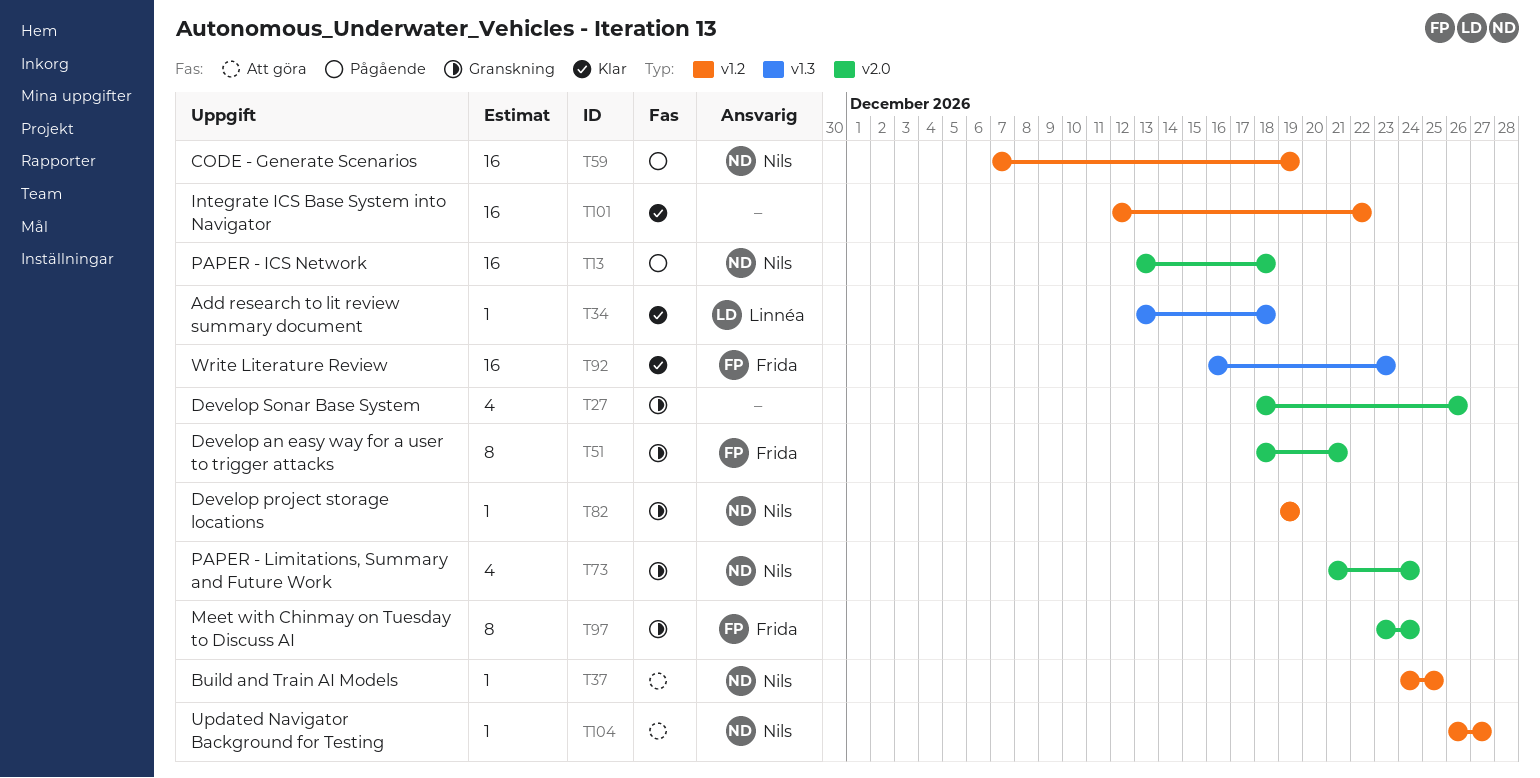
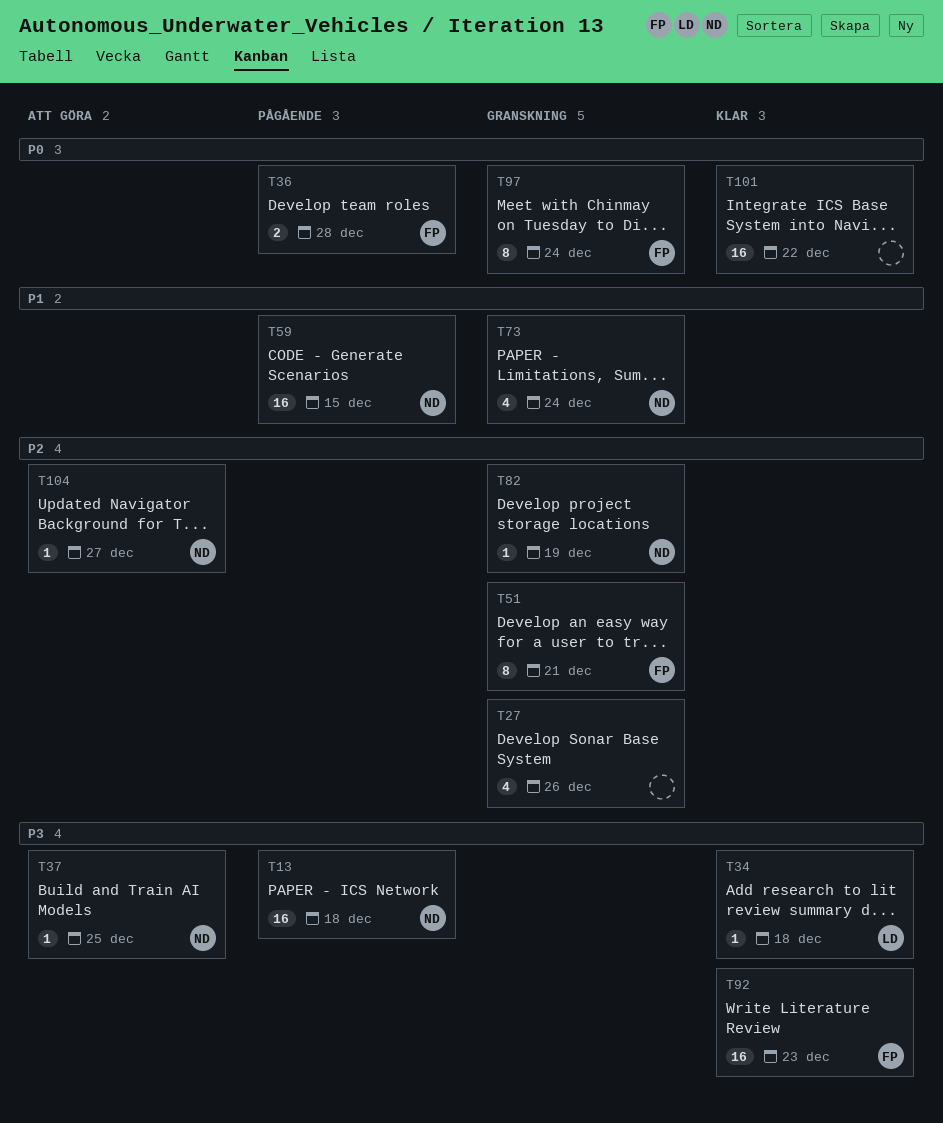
T36: none -> present
T59, due: Dec 19 -> Dec 15

